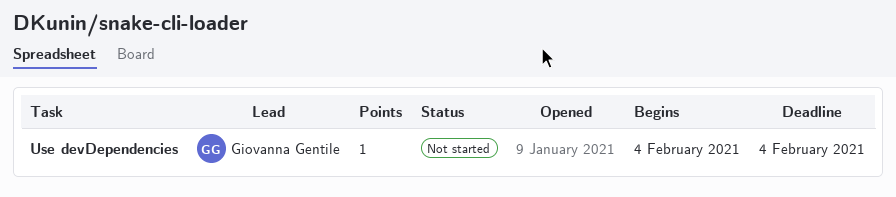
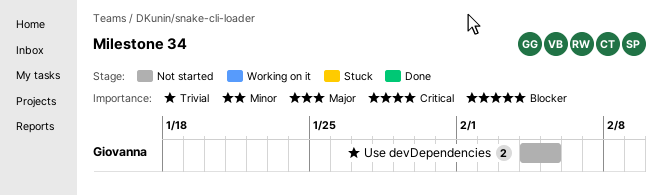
Use devDependencies, estimate: 1 -> 2
Use devDependencies, due: Feb 4 -> Feb 5

